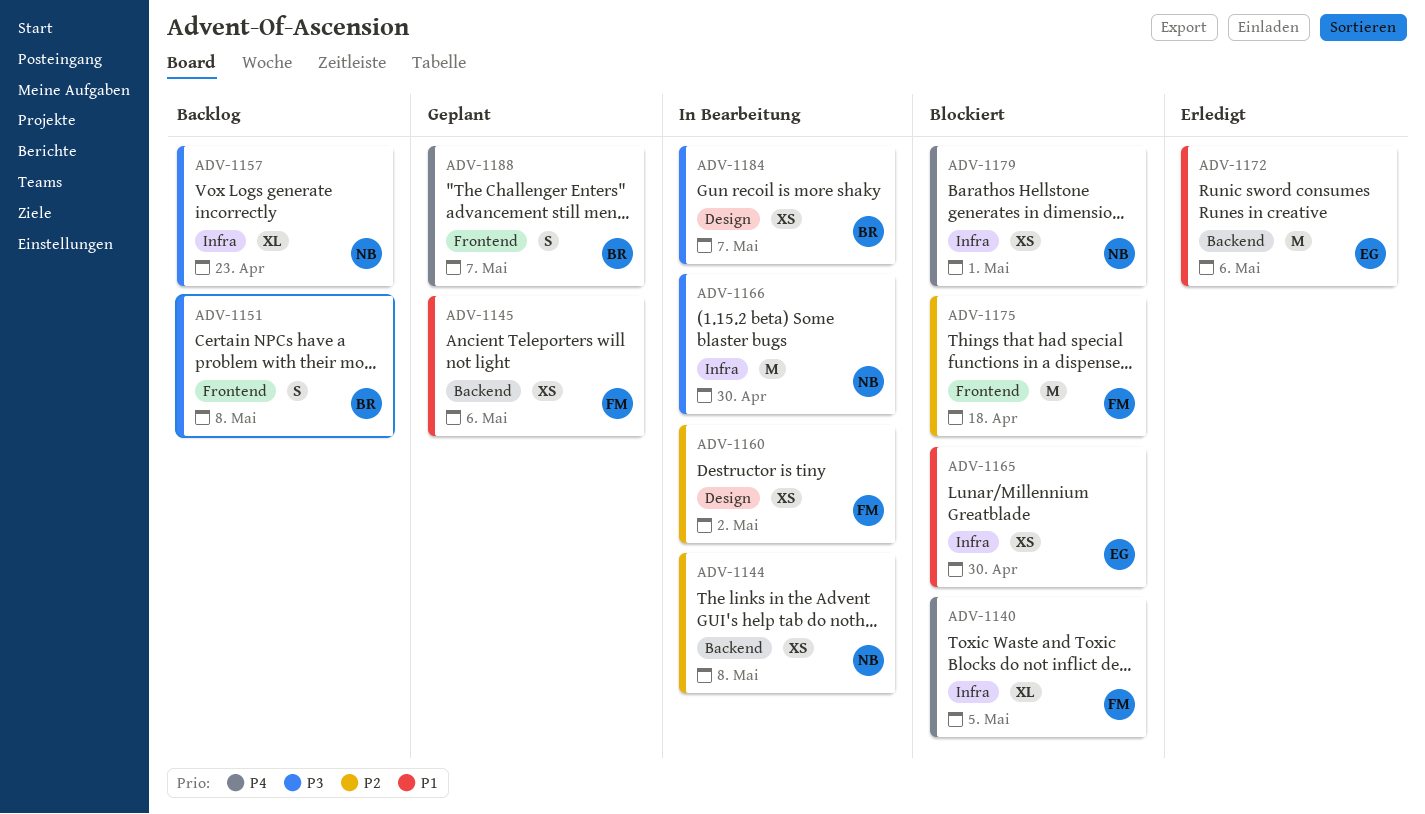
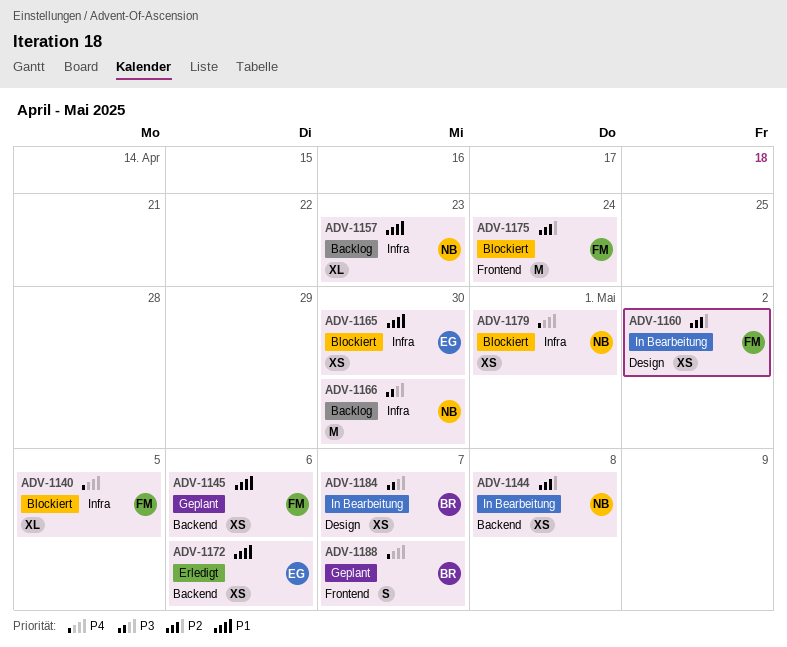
ADV-1151: present -> none
ADV-1157, priority: P3 -> P1
ADV-1166, status: In Bearbeitung -> Backlog
ADV-1172, estimate: M -> XS
ADV-1175, due: Apr 18 -> Apr 24

